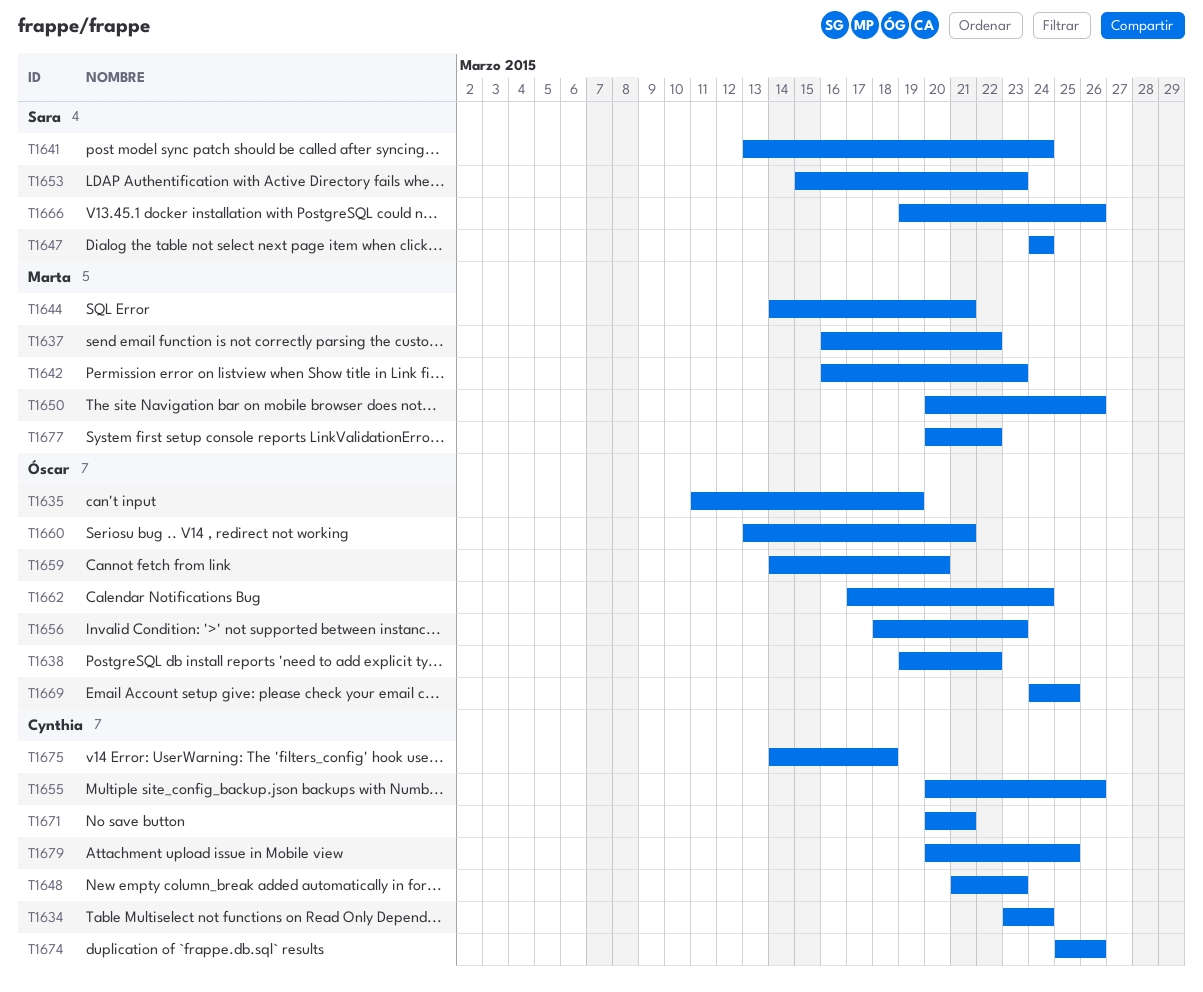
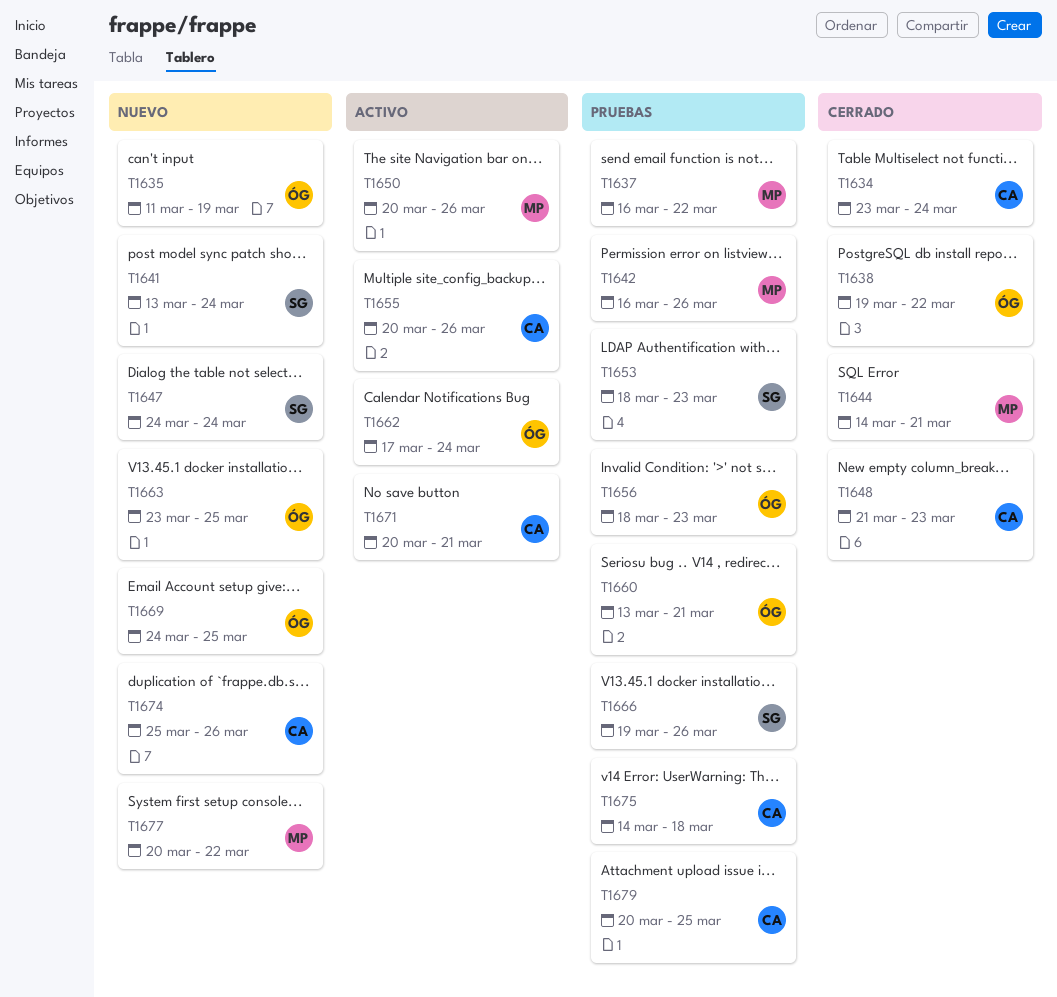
T1642, due: Mar 23 -> Mar 26
T1653, start: Mar 15 -> Mar 18
T1659: present -> none
T1663: none -> present

